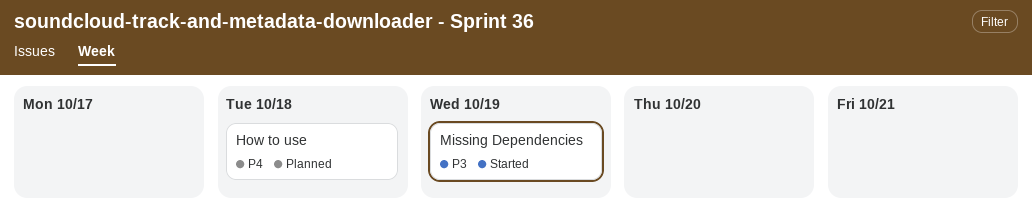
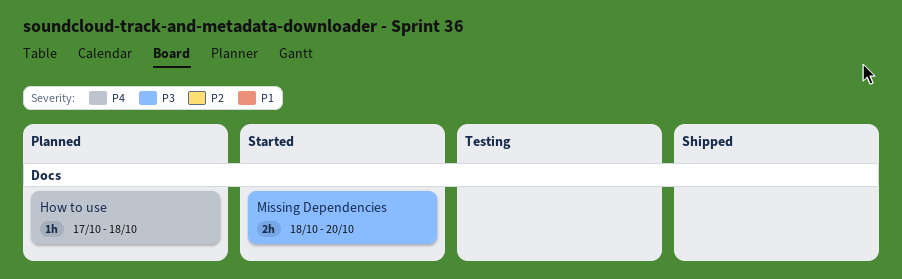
Missing Dependencies, due: Oct 19 -> Oct 20

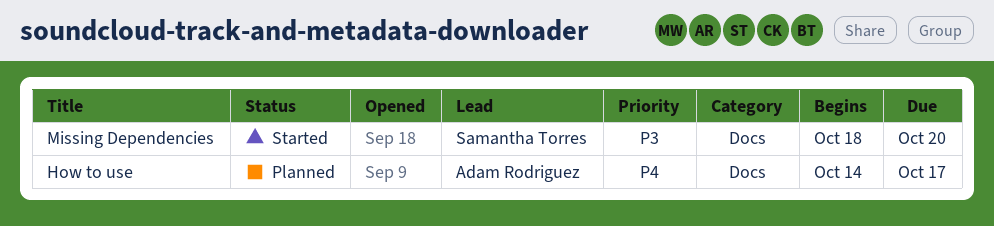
How to use, start: Oct 17 -> Oct 14
How to use, due: Oct 18 -> Oct 17

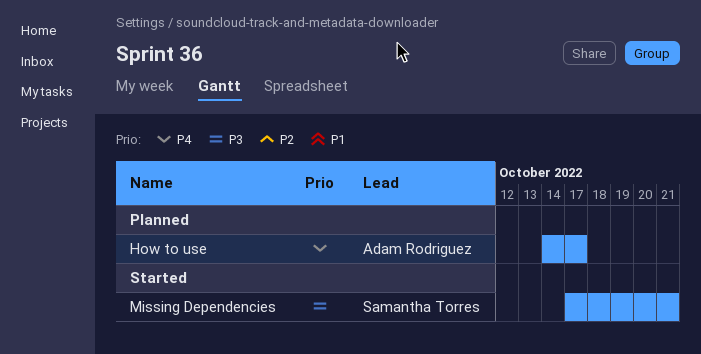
Missing Dependencies, start: Oct 18 -> Oct 17
Missing Dependencies, due: Oct 20 -> Oct 21

